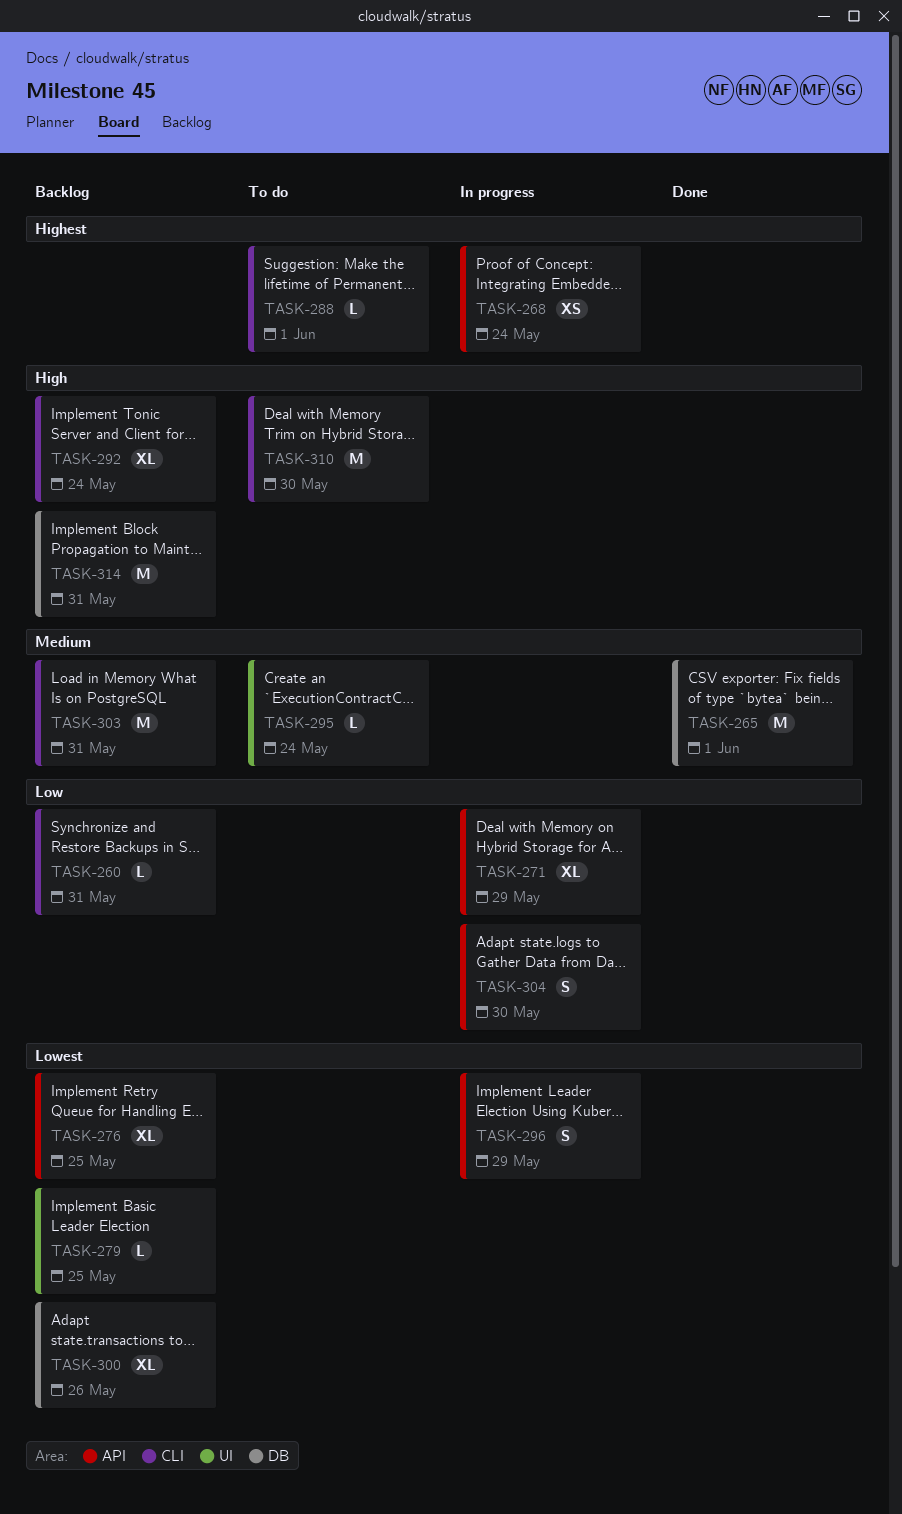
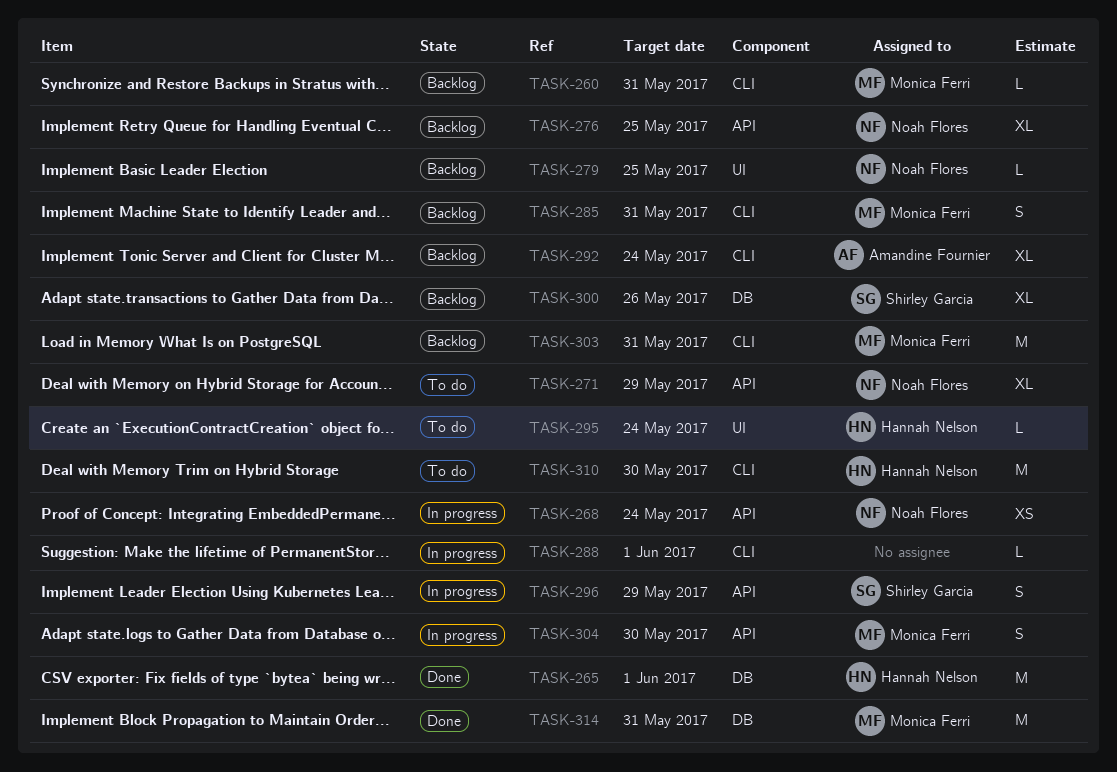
TASK-271, status: In progress -> To do
TASK-285: none -> present
TASK-288, status: To do -> In progress
TASK-314, status: Backlog -> Done

